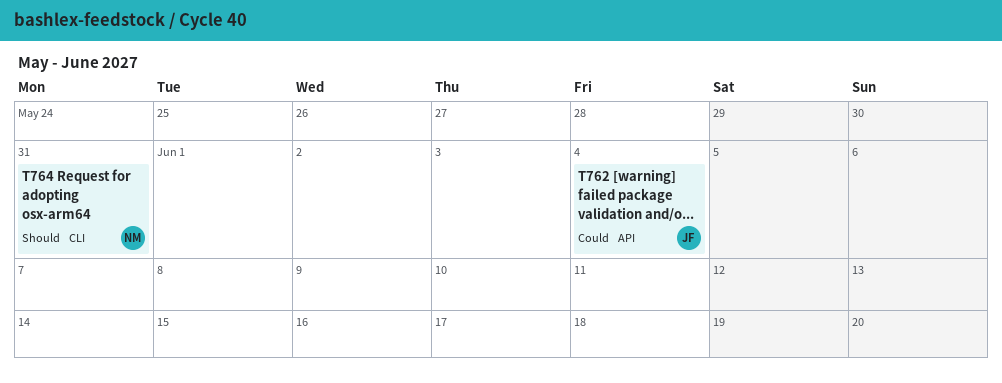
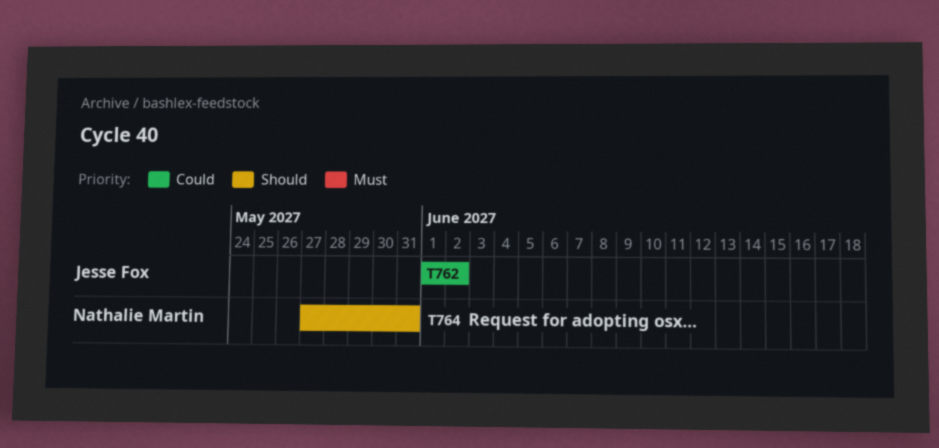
T762, due: Jun 4 -> Jun 2

